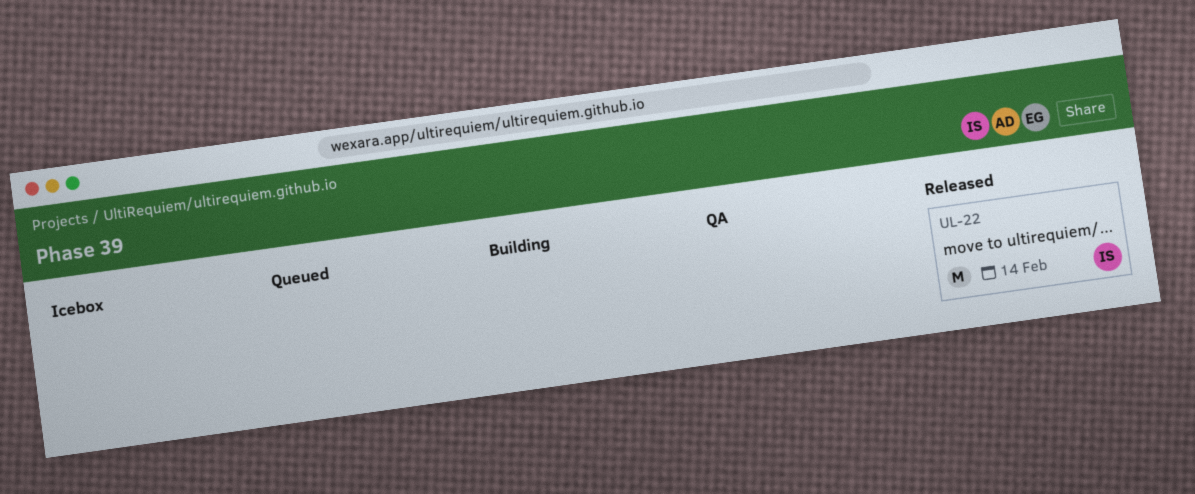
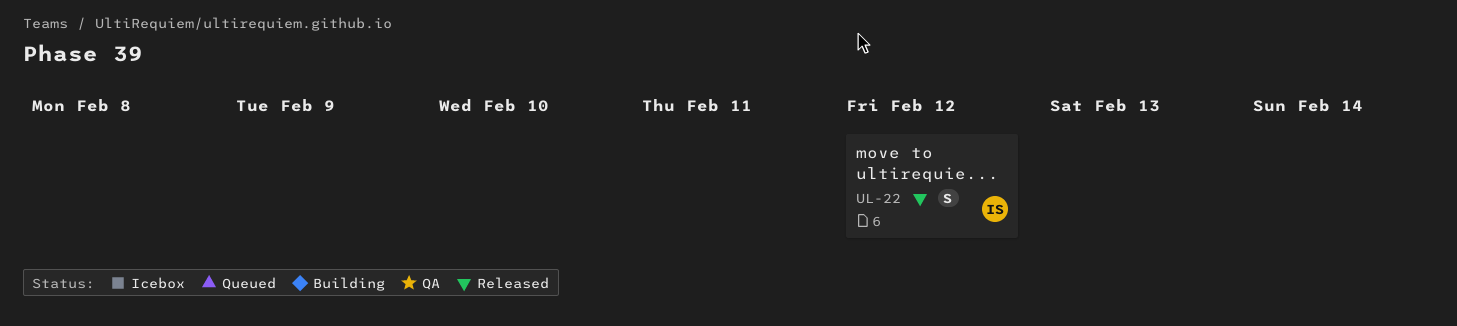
UL-22, estimate: M -> S
UL-22, due: Feb 14 -> Feb 12

